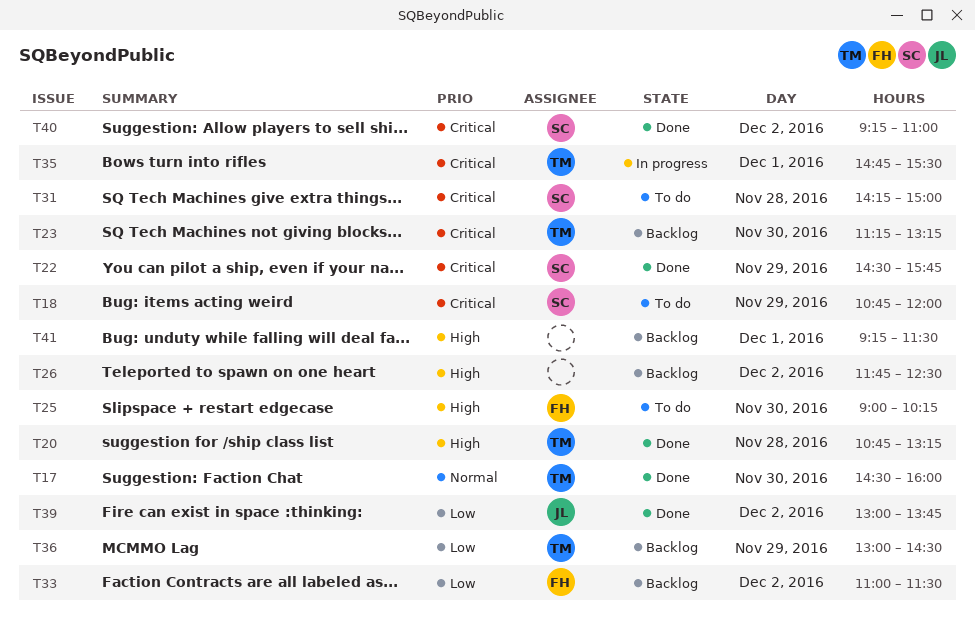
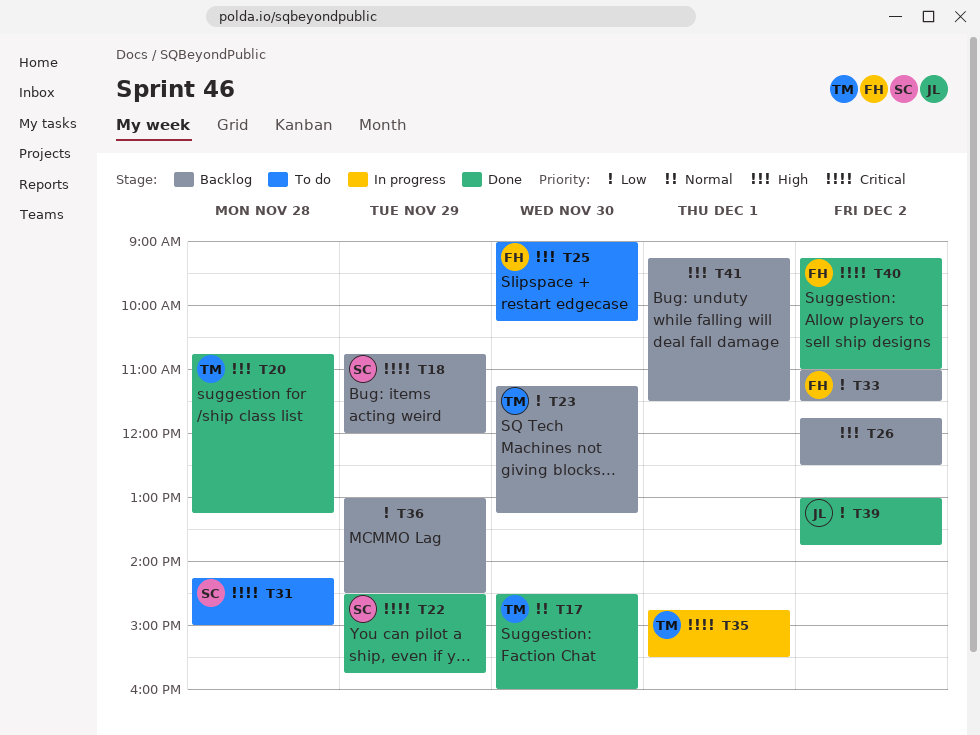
T18, status: To do -> Backlog
T23, priority: Critical -> Low
T36, owner: TM -> none
T40, owner: SC -> FH

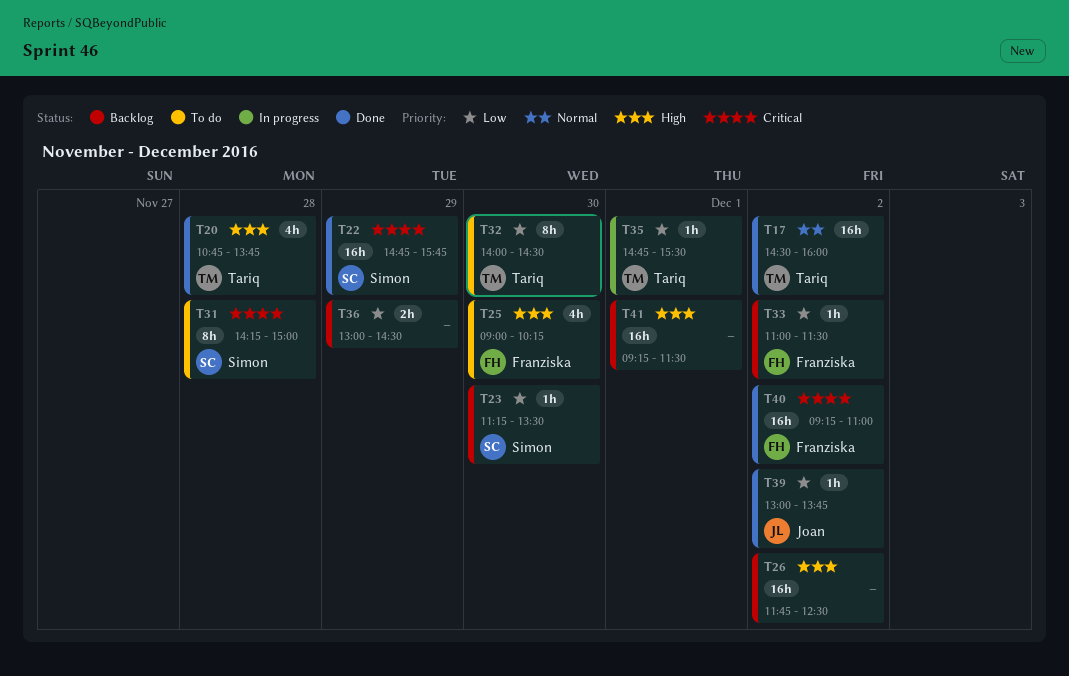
T17, day: Nov 30 -> Dec 2
T18: present -> none
T20, ends: 13:15 -> 13:45
T22, begins: 14:30 -> 14:45
T23, owner: Tariq -> Simon
T23, ends: 13:15 -> 13:30
T32: none -> present
T35, priority: Critical -> Low

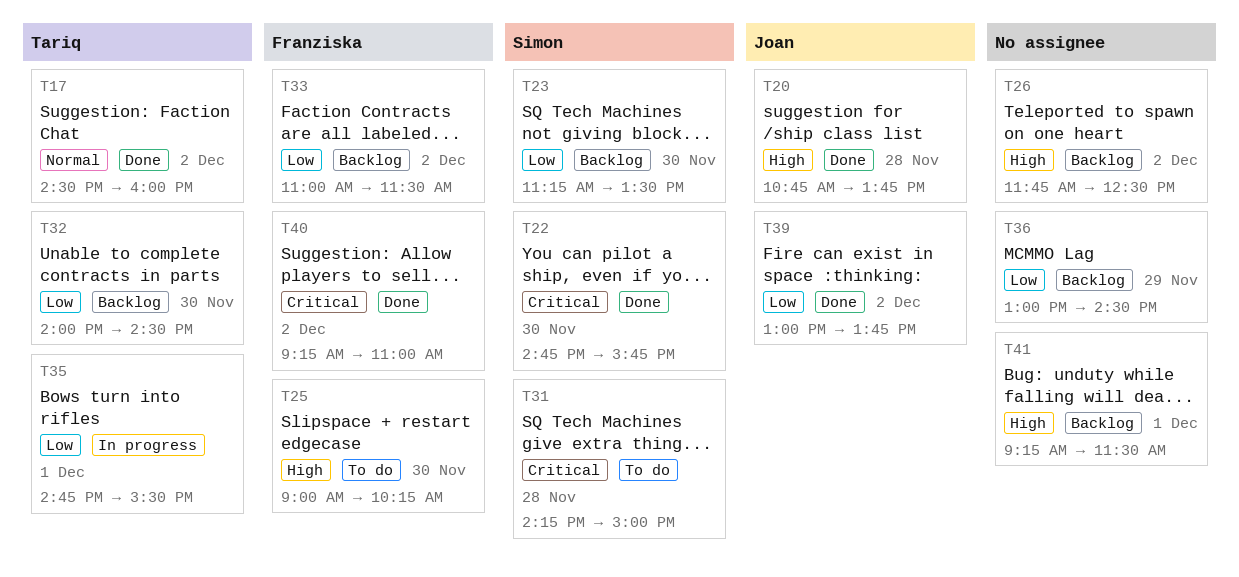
T20, owner: Tariq -> Joan
T22, day: Nov 29 -> Nov 30
T32, status: To do -> Backlog

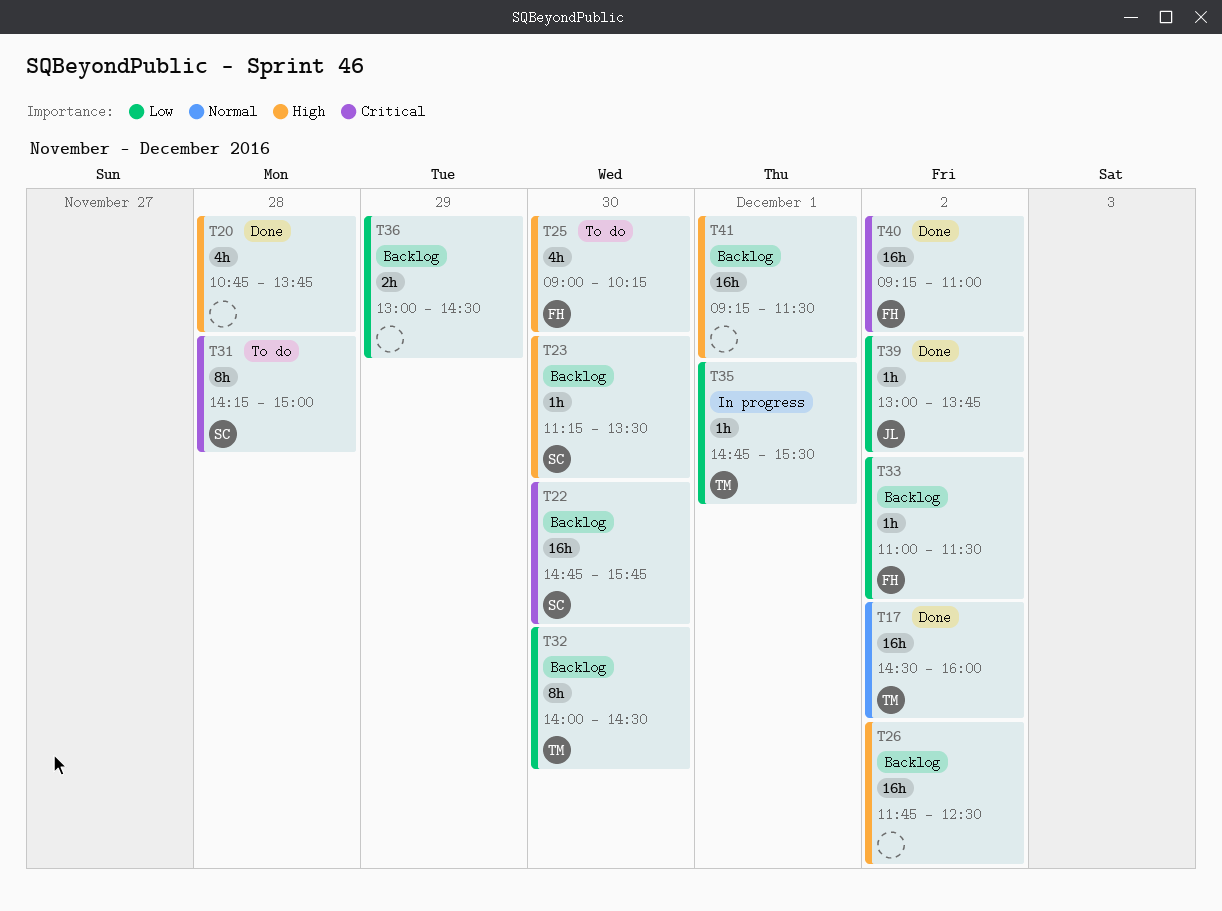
T20, owner: Joan -> none
T22, status: Done -> Backlog
T23, priority: Low -> High

